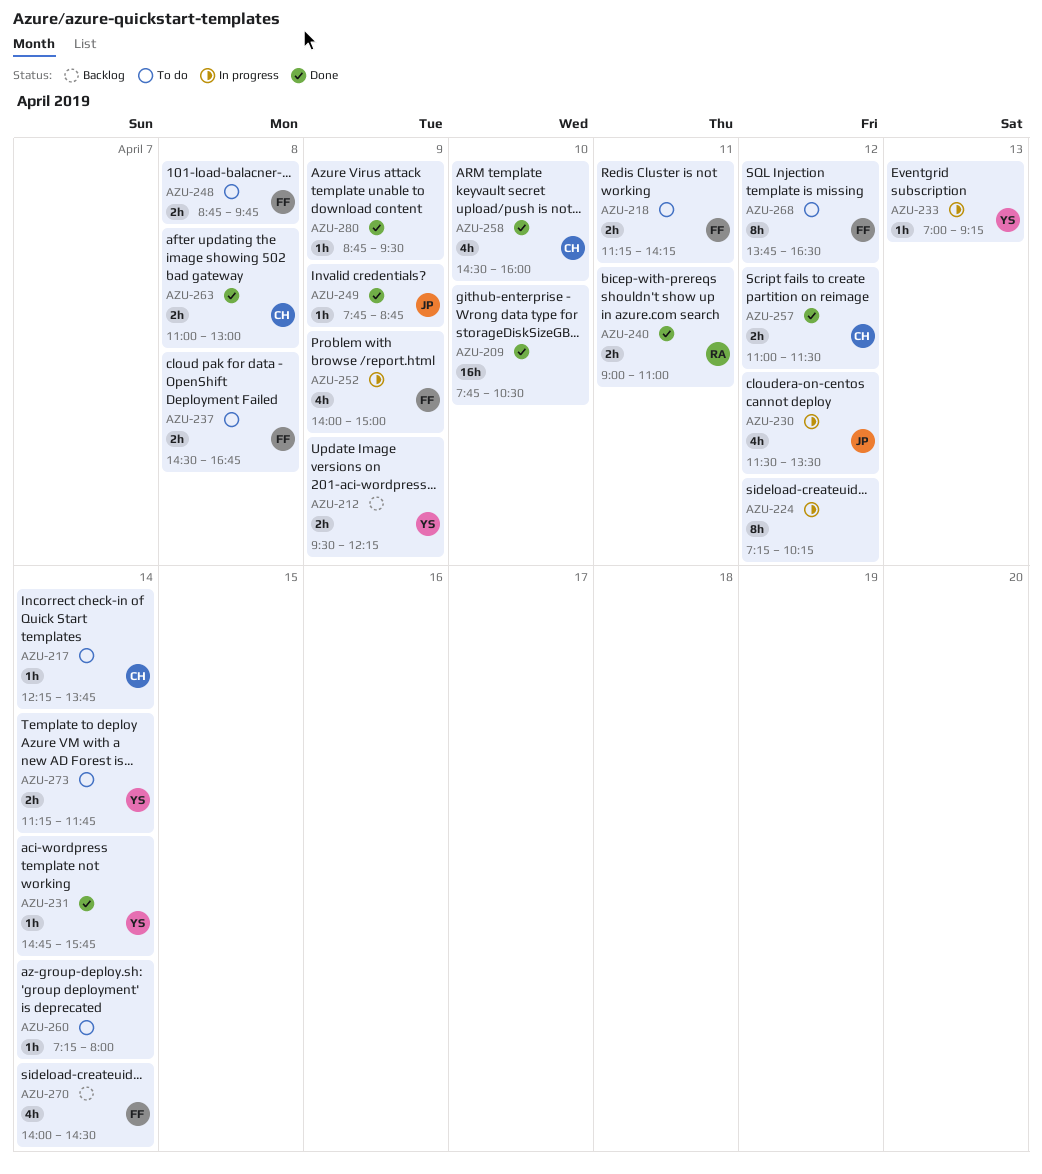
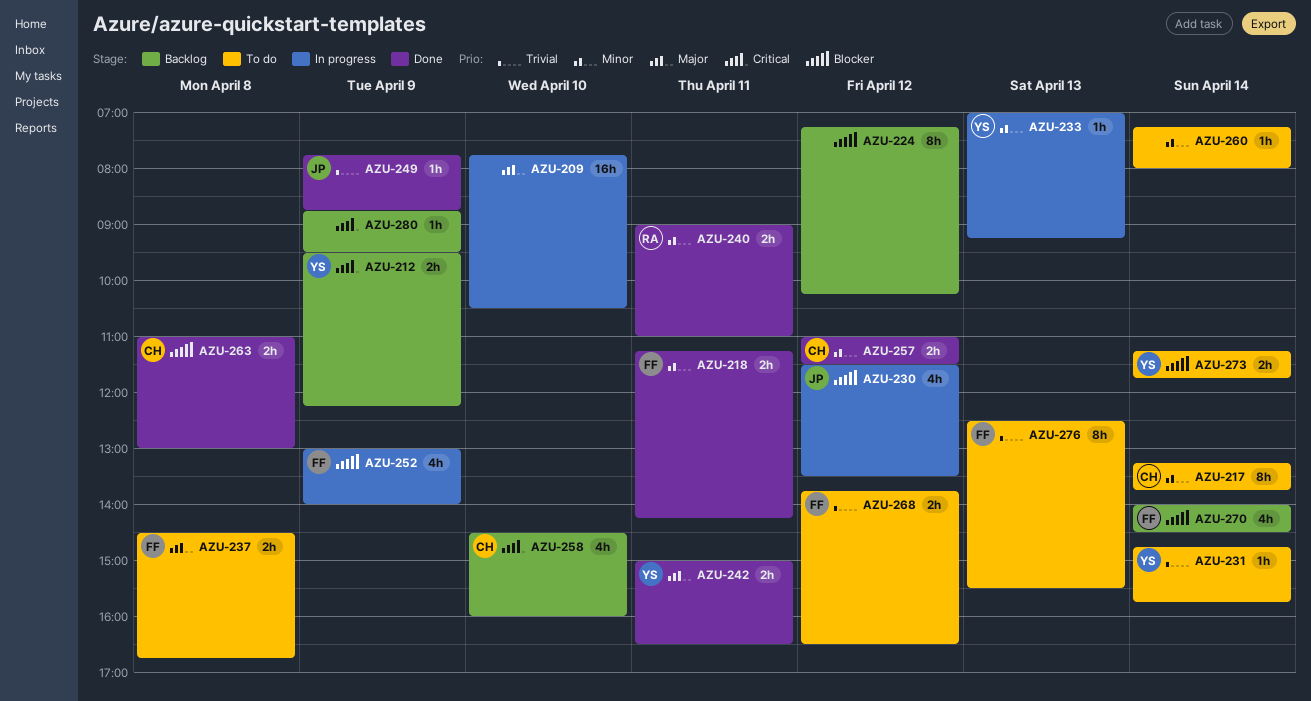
AZU-209, status: Done -> In progress
AZU-217, estimate: 1h -> 8h
AZU-217, begins: 12:15 -> 13:15
AZU-218, status: To do -> Done
AZU-224, status: In progress -> Backlog
AZU-231, status: Done -> To do
AZU-242: none -> present
AZU-248: present -> none
AZU-252, begins: 14:00 -> 13:00
AZU-252, ends: 15:00 -> 14:00
AZU-258, status: Done -> Backlog
AZU-268, estimate: 8h -> 2h
AZU-276: none -> present
AZU-280, status: Done -> Backlog

